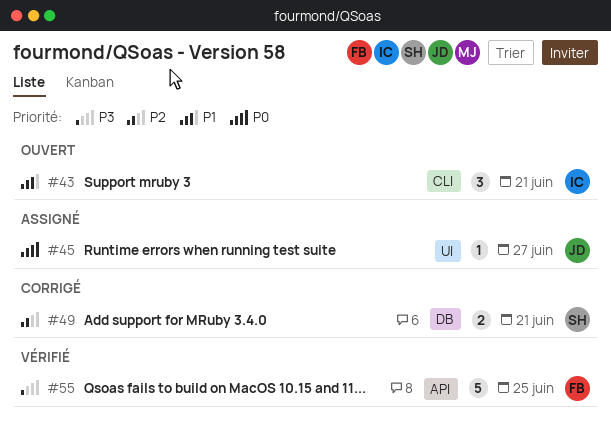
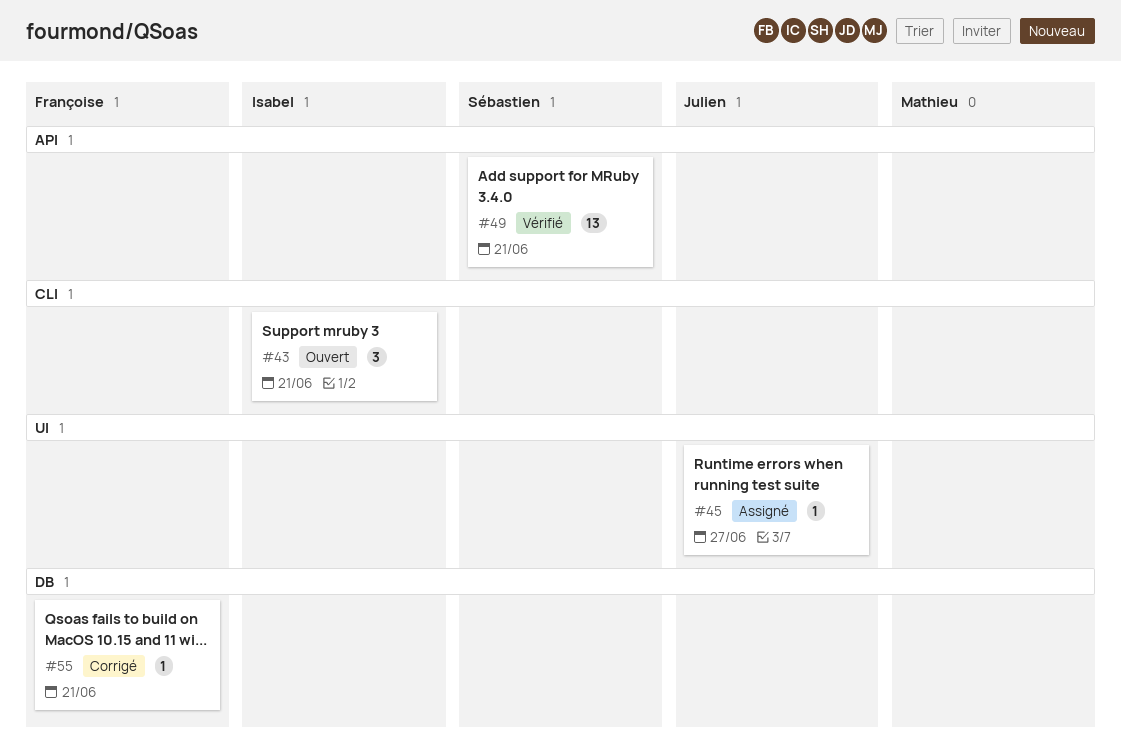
#49, status: Corrigé -> Vérifié
#49, label: DB -> API
#49, estimate: 2 -> 13
#55, status: Vérifié -> Corrigé
#55, label: API -> DB
#55, estimate: 5 -> 1
#55, due: Jun 25 -> Jun 21

